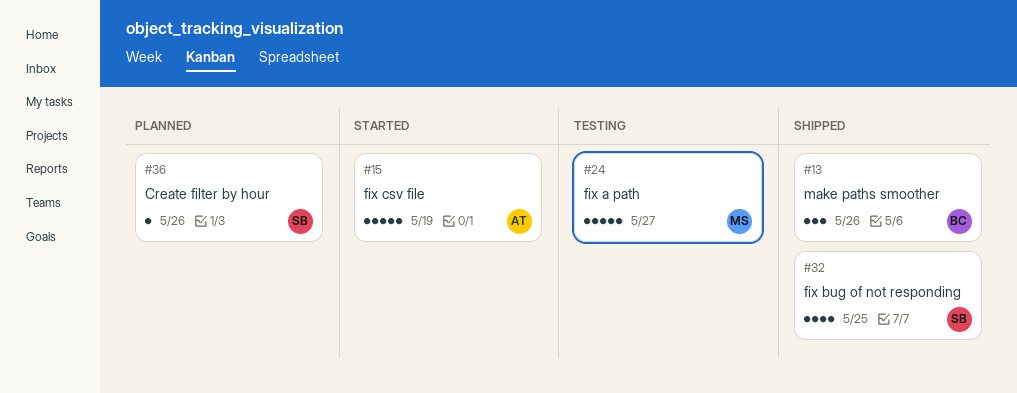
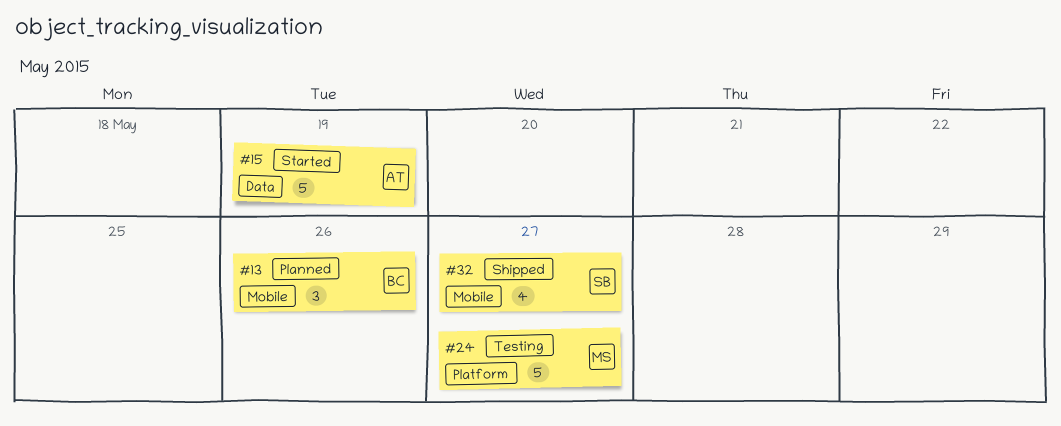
#13, status: Shipped -> Planned
#32, due: May 25 -> May 27
#36: present -> none

